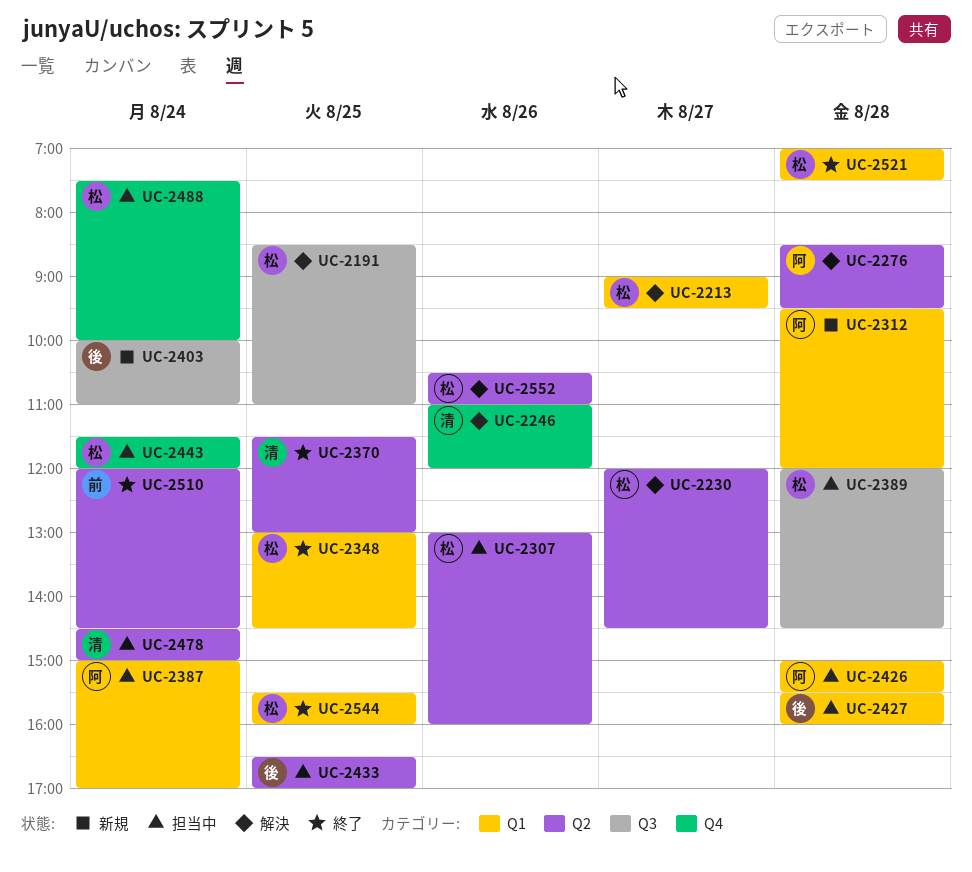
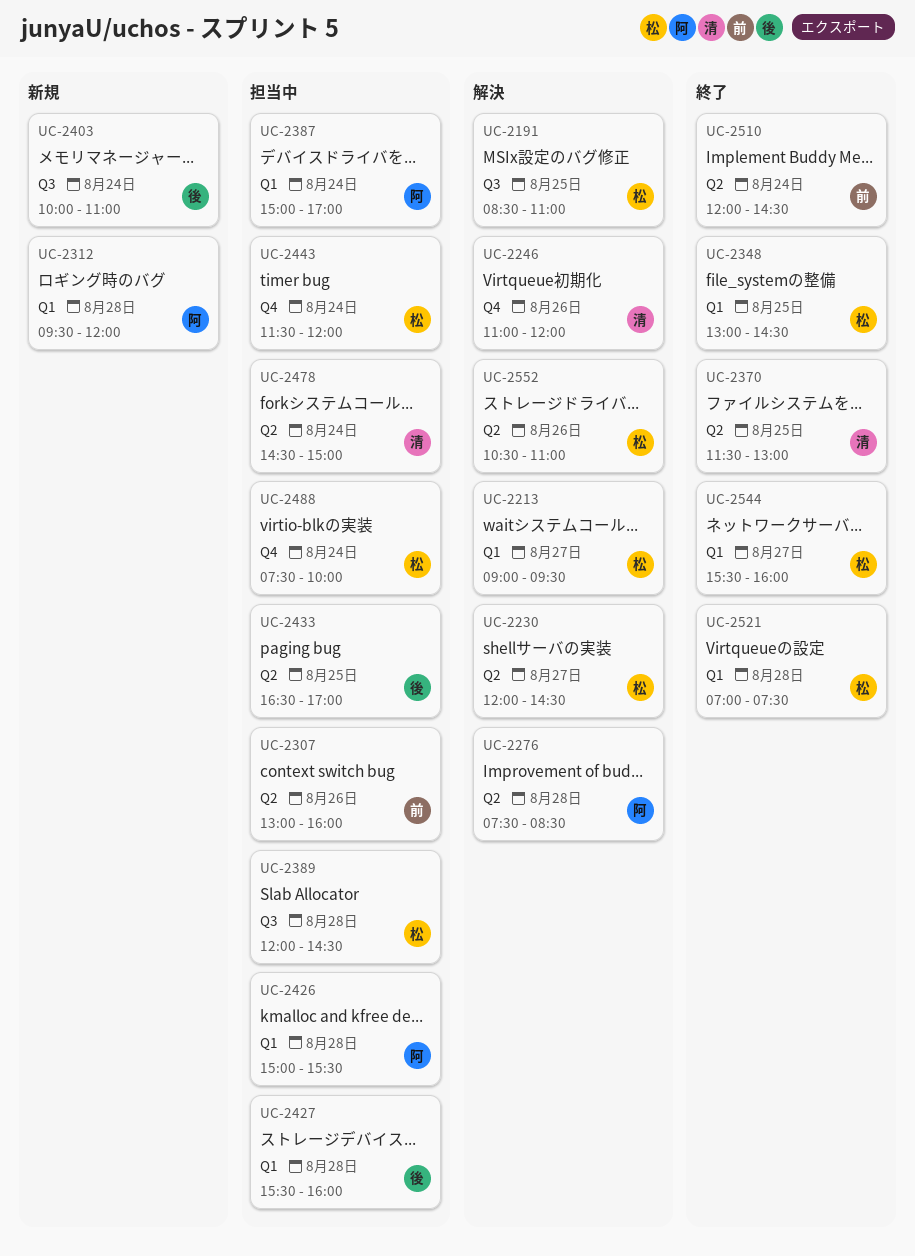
UC-2276, begins: 08:30 -> 07:30
UC-2276, ends: 09:30 -> 08:30
UC-2307, owner: 松 -> 前
UC-2544, day: Aug 25 -> Aug 27

